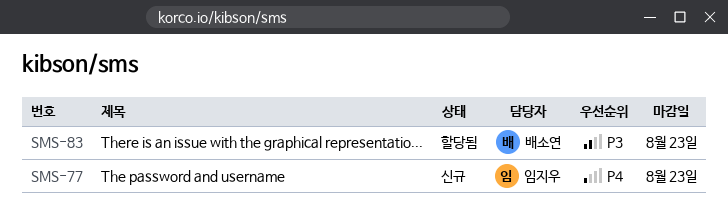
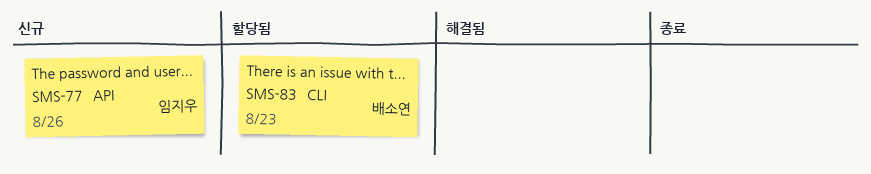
SMS-77, due: Aug 23 -> Aug 26

